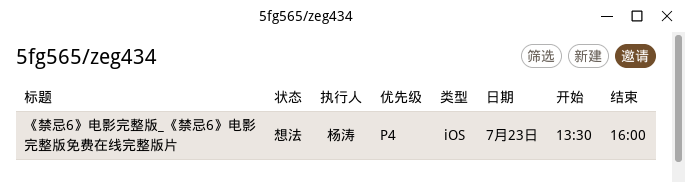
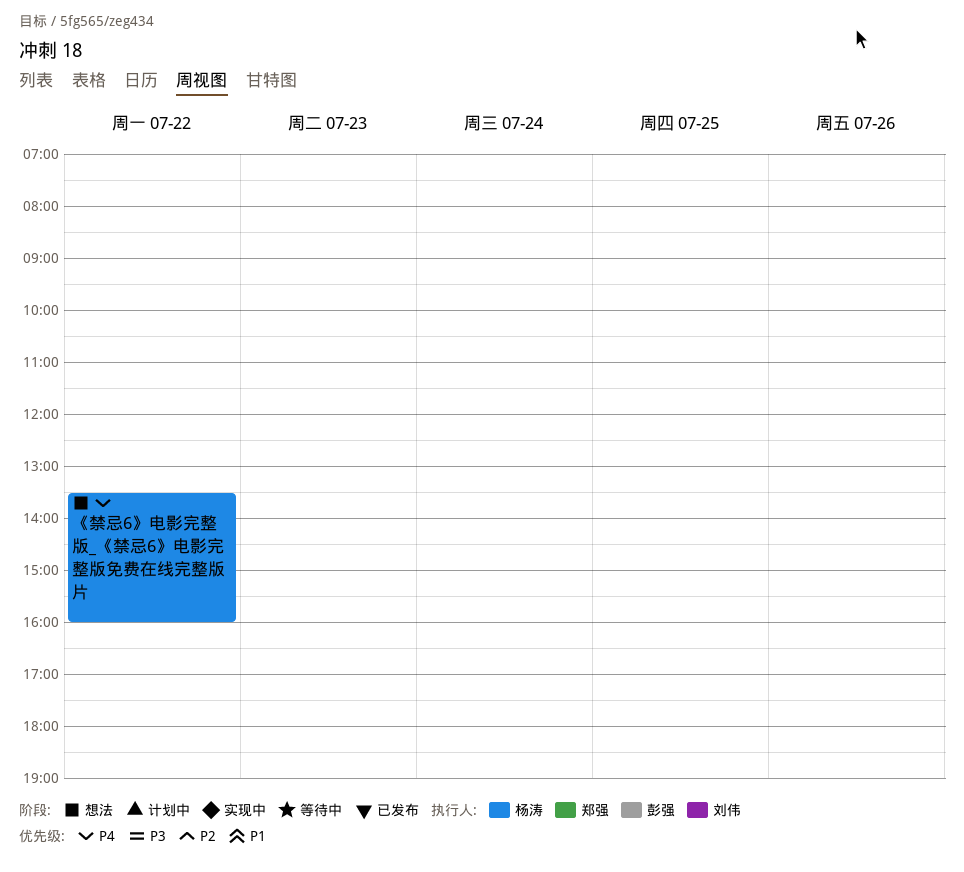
《禁忌6》电影完整版_《禁忌6》电影完整版免费在线完整版片, day: Jul 23 -> Jul 22

